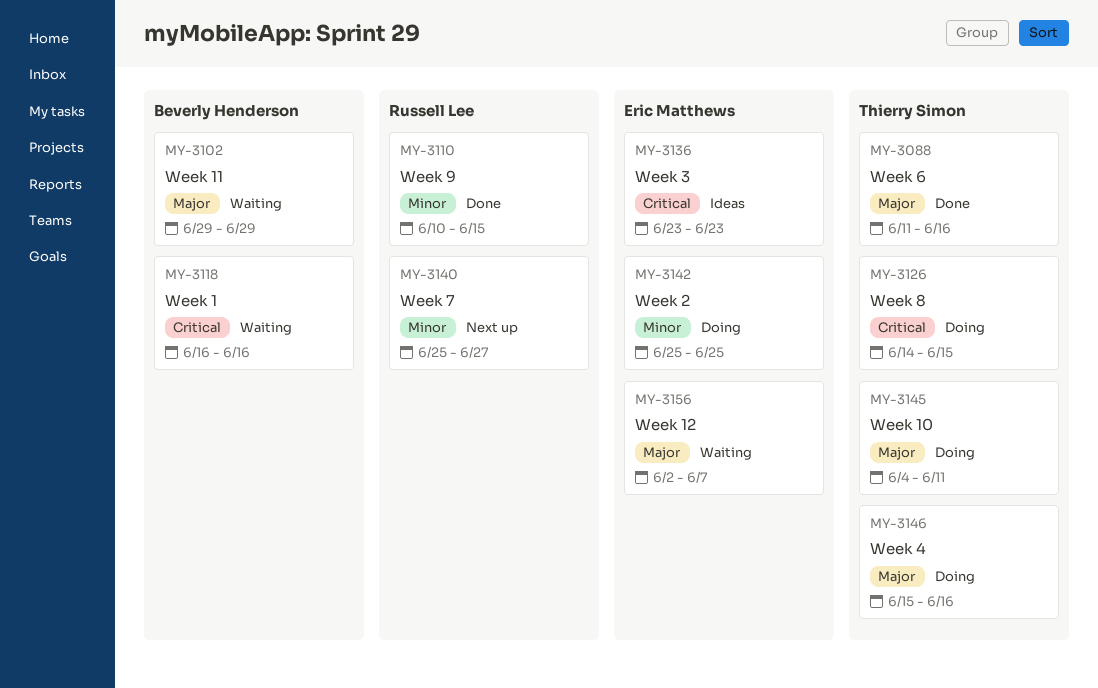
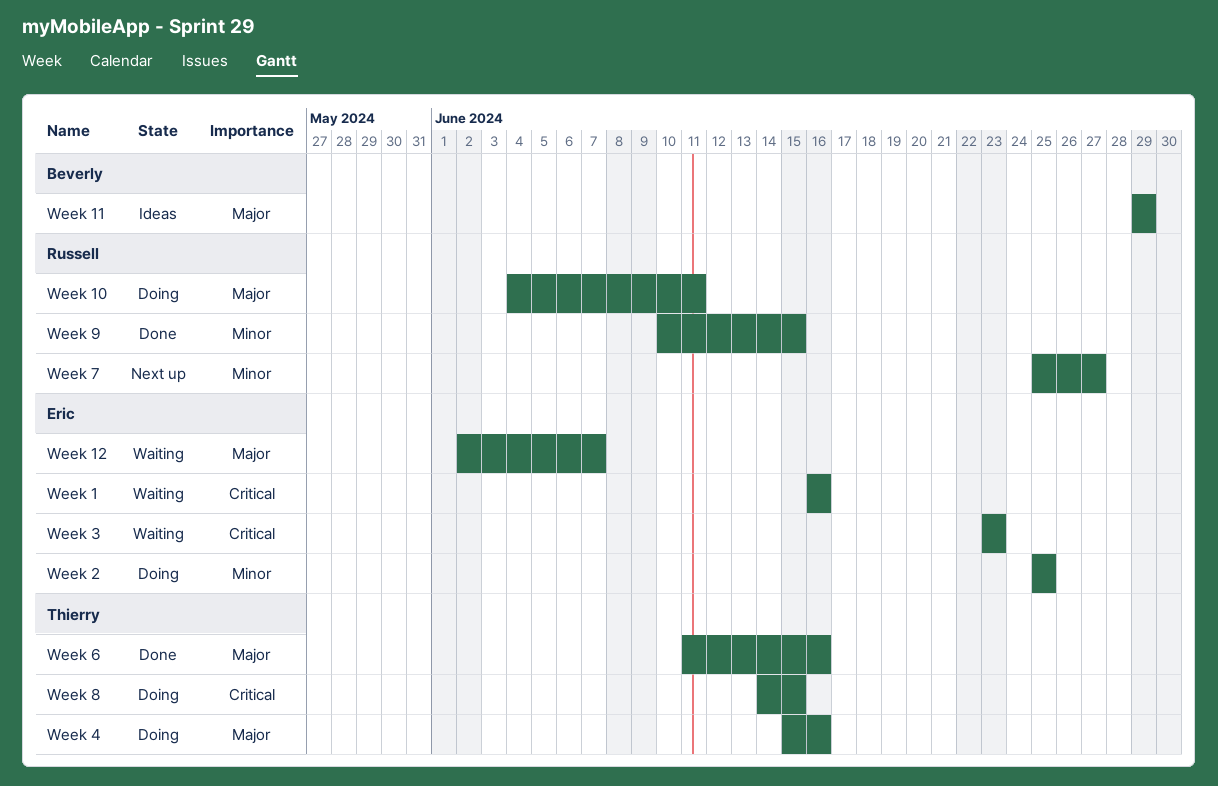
Week 1, owner: Beverly Henderson -> Eric Matthews
Week 10, owner: Thierry Simon -> Russell Lee
Week 11, status: Waiting -> Ideas
Week 3, status: Ideas -> Waiting

